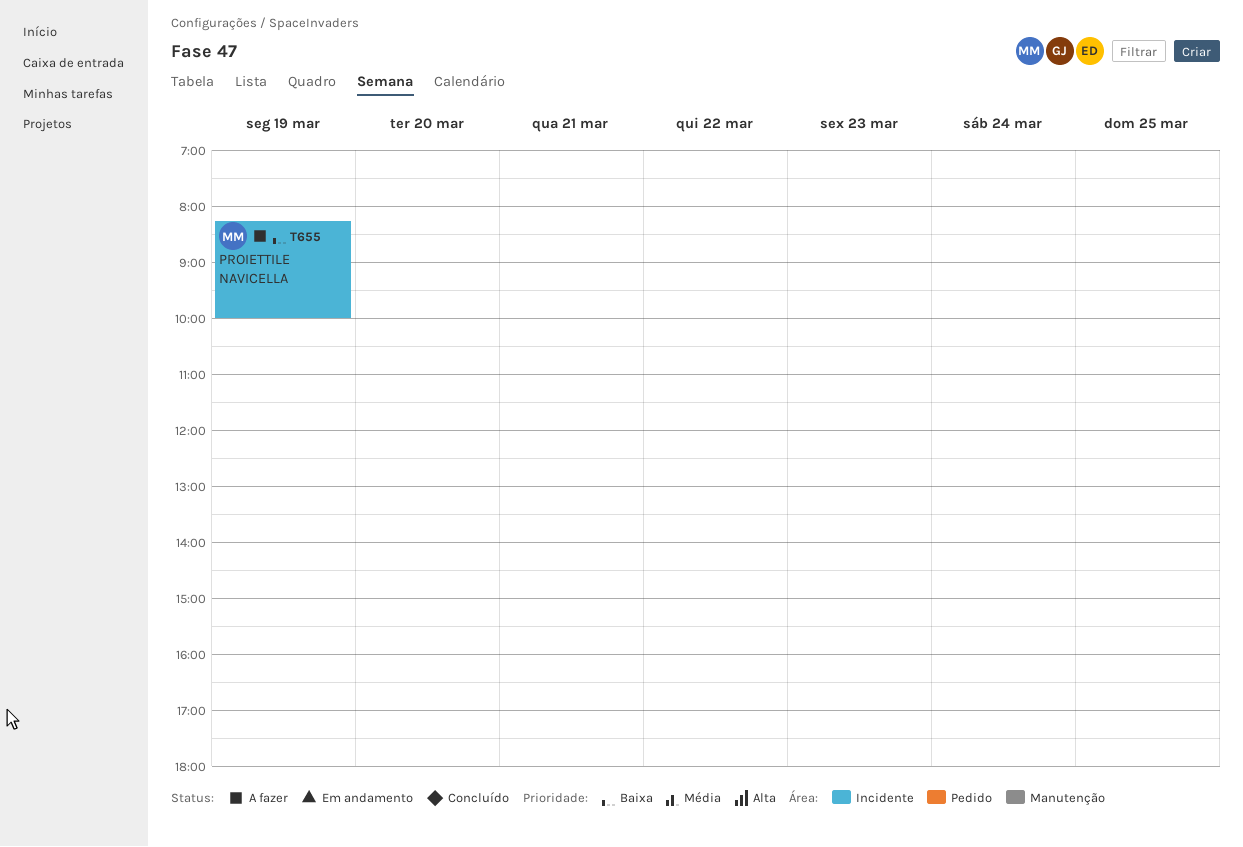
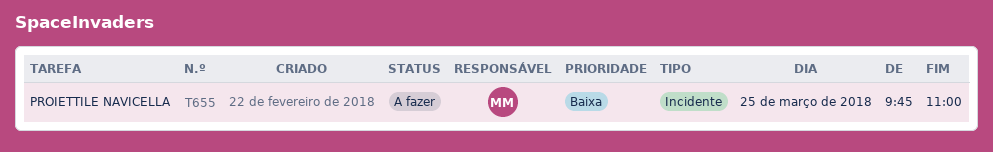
T655, day: Mar 19 -> Mar 25
T655, begins: 08:15 -> 09:45
T655, ends: 10:00 -> 11:00

